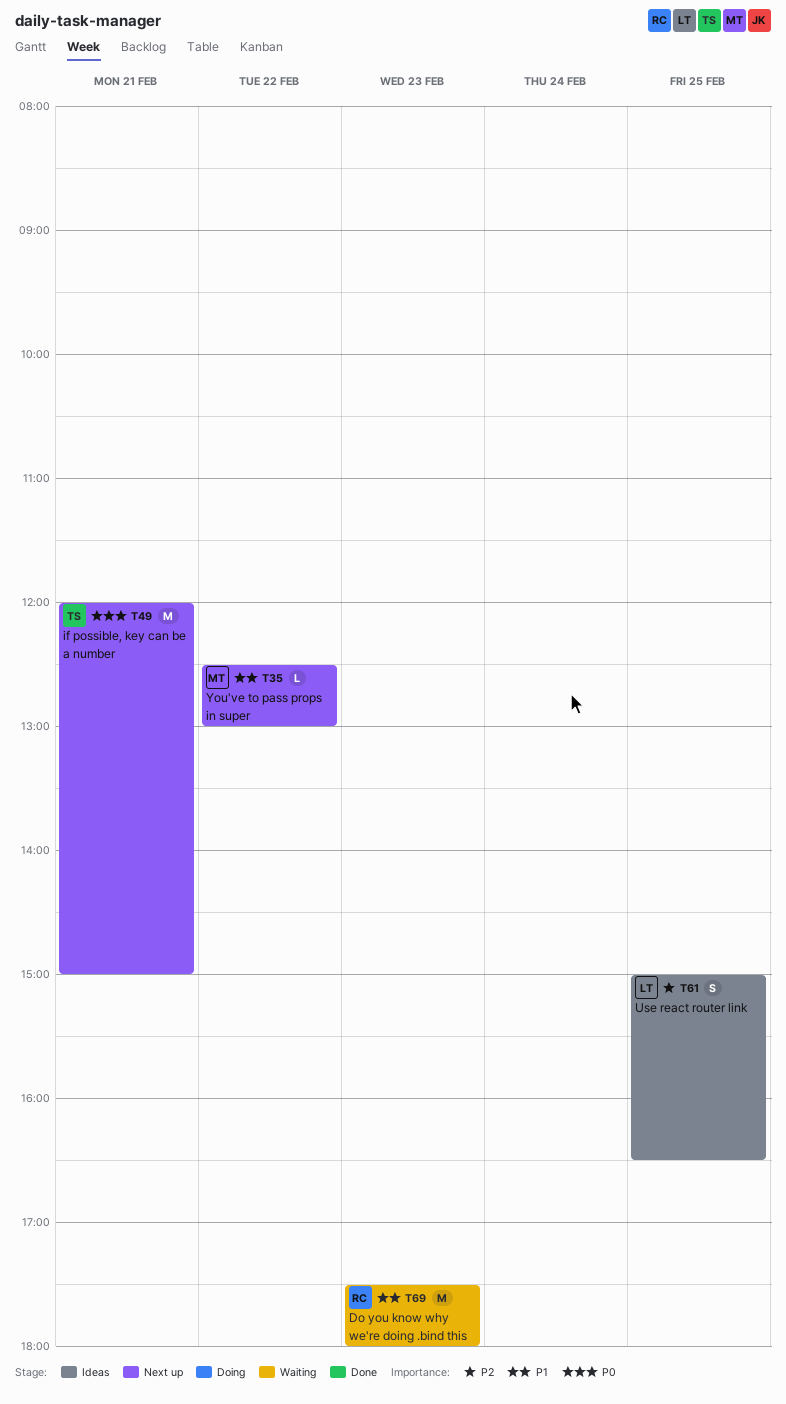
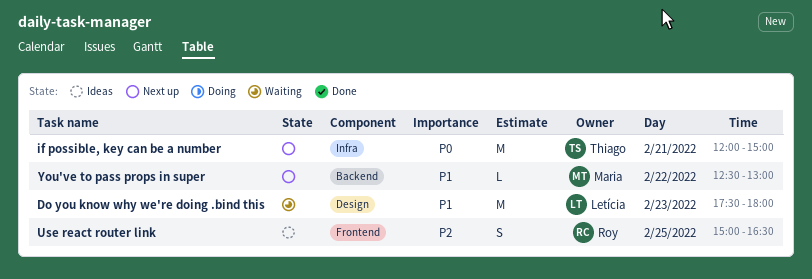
Do you know why we're doing .bind this, owner: Roy -> Letícia
Use react router link, owner: Letícia -> Roy

